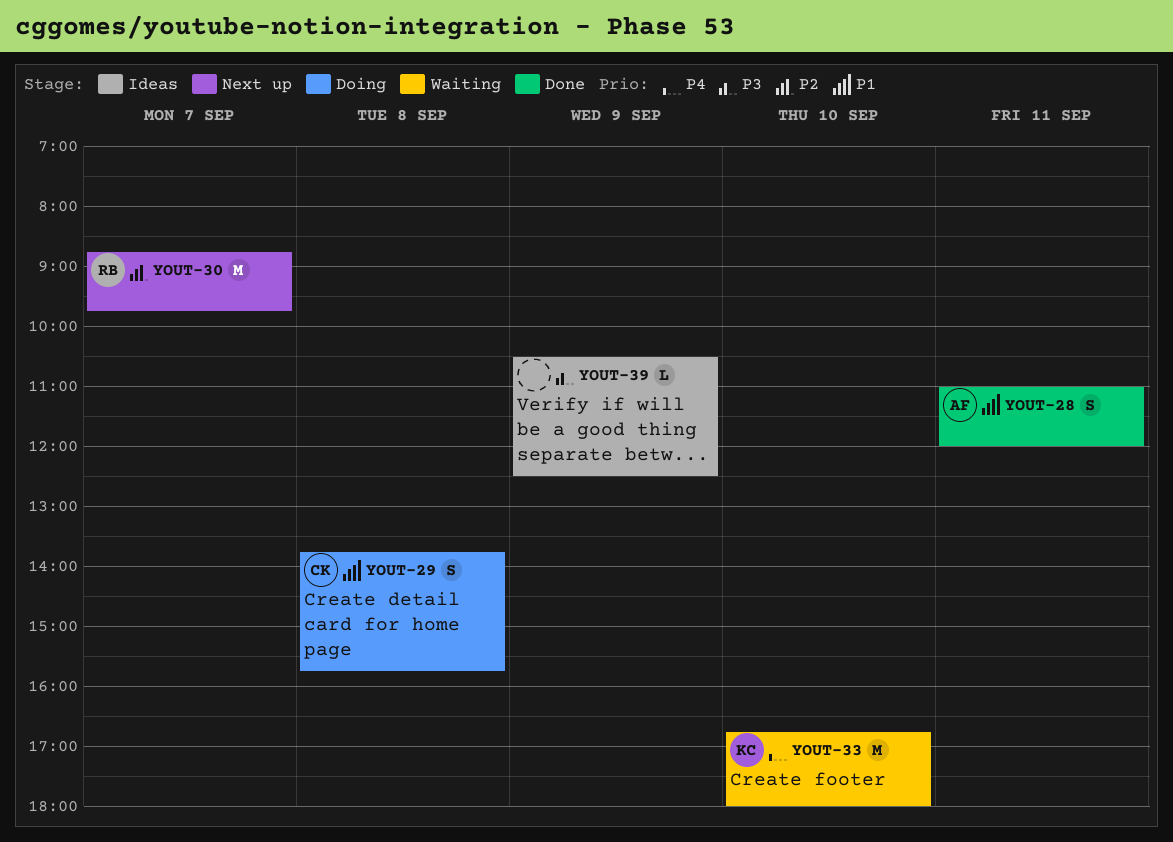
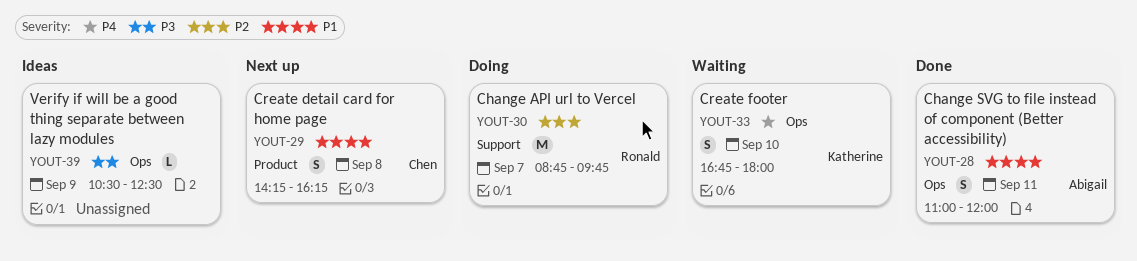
YOUT-29, status: Doing -> Next up
YOUT-29, begins: 13:45 -> 14:15
YOUT-29, ends: 15:45 -> 16:15
YOUT-30, status: Next up -> Doing
YOUT-33, estimate: M -> S

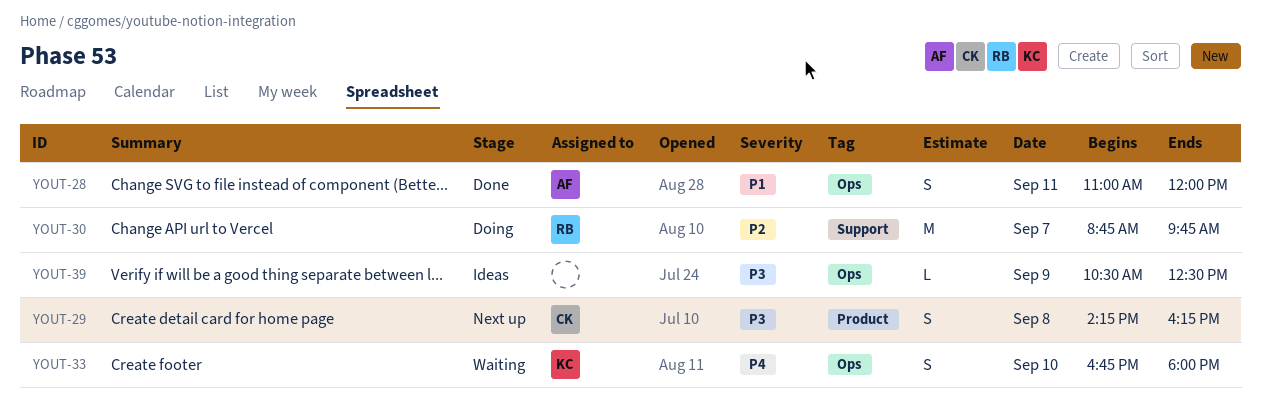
YOUT-29, priority: P1 -> P3

